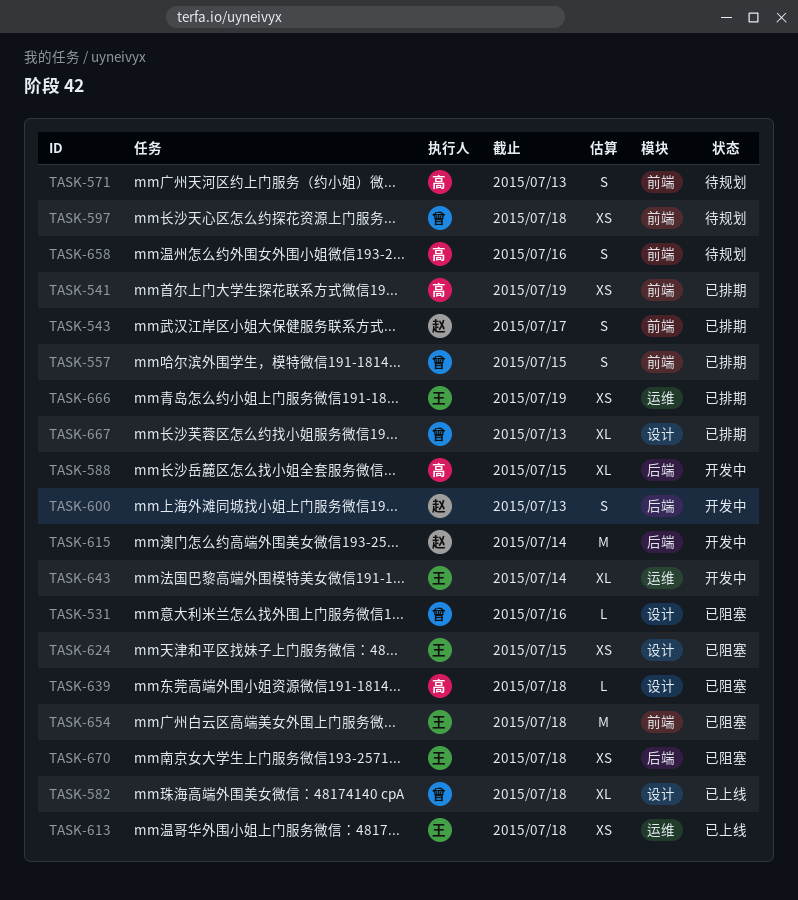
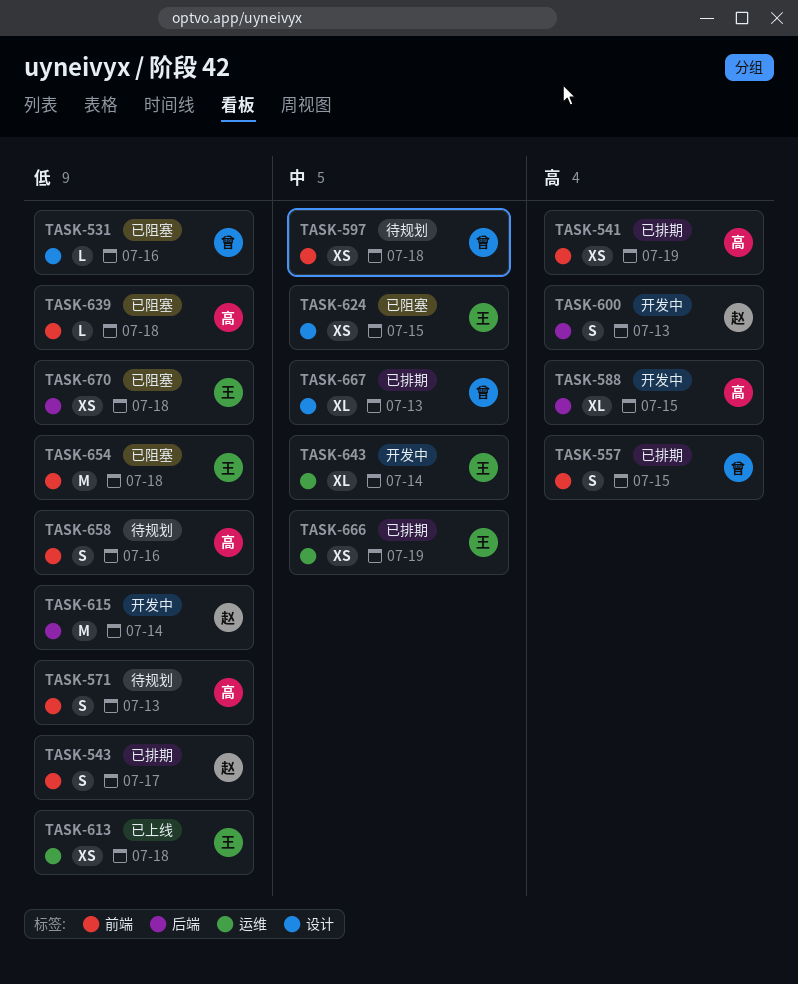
TASK-582: present -> none
TASK-639, label: 设计 -> 前端

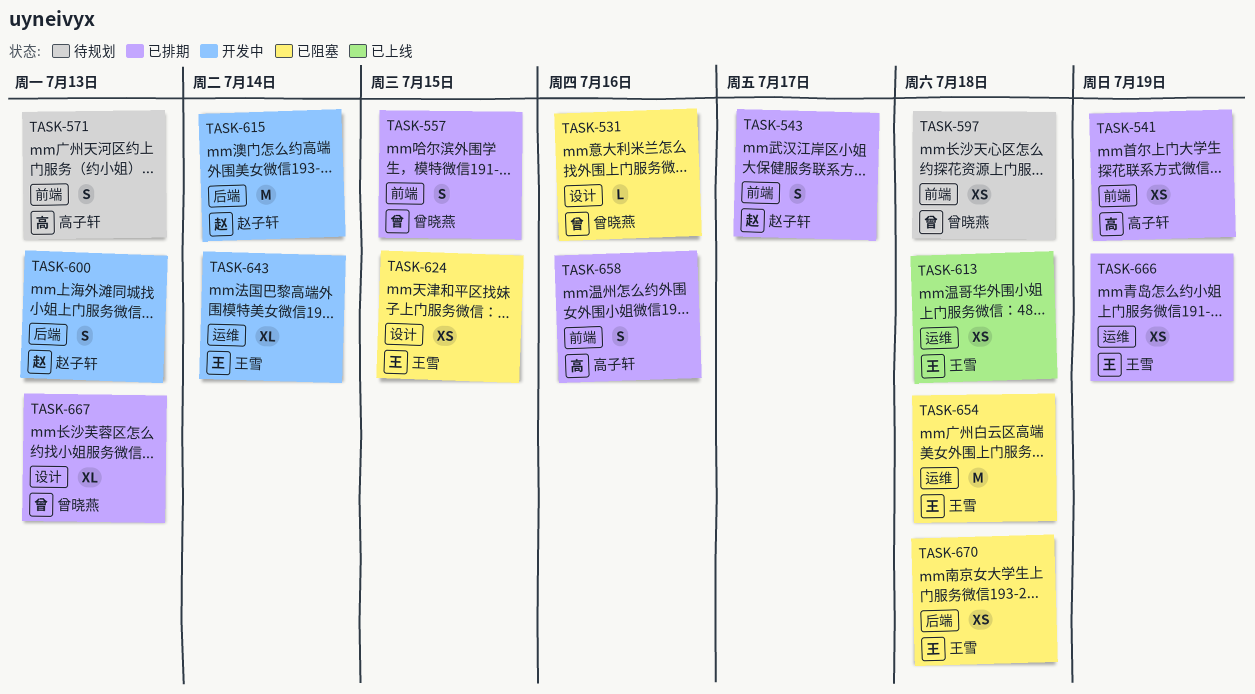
TASK-588: present -> none
TASK-639: present -> none
TASK-654, label: 前端 -> 运维
TASK-658, status: 待规划 -> 已排期

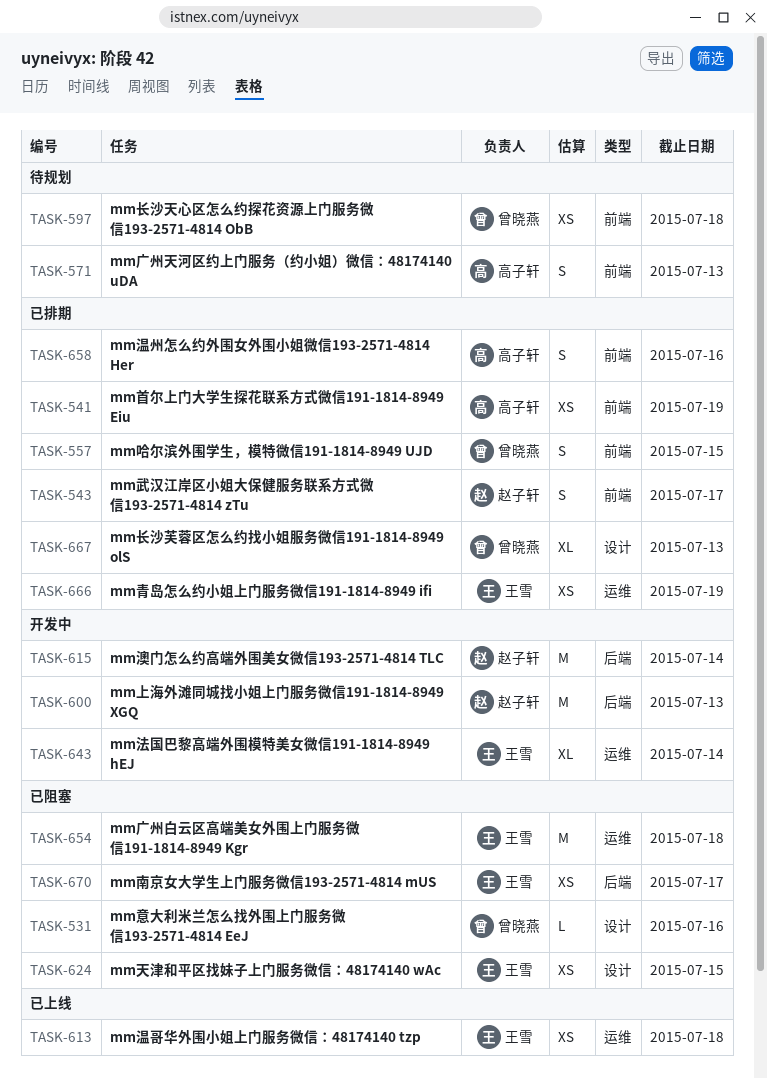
TASK-600, estimate: S -> M
TASK-670, due: Jul 18 -> Jul 17

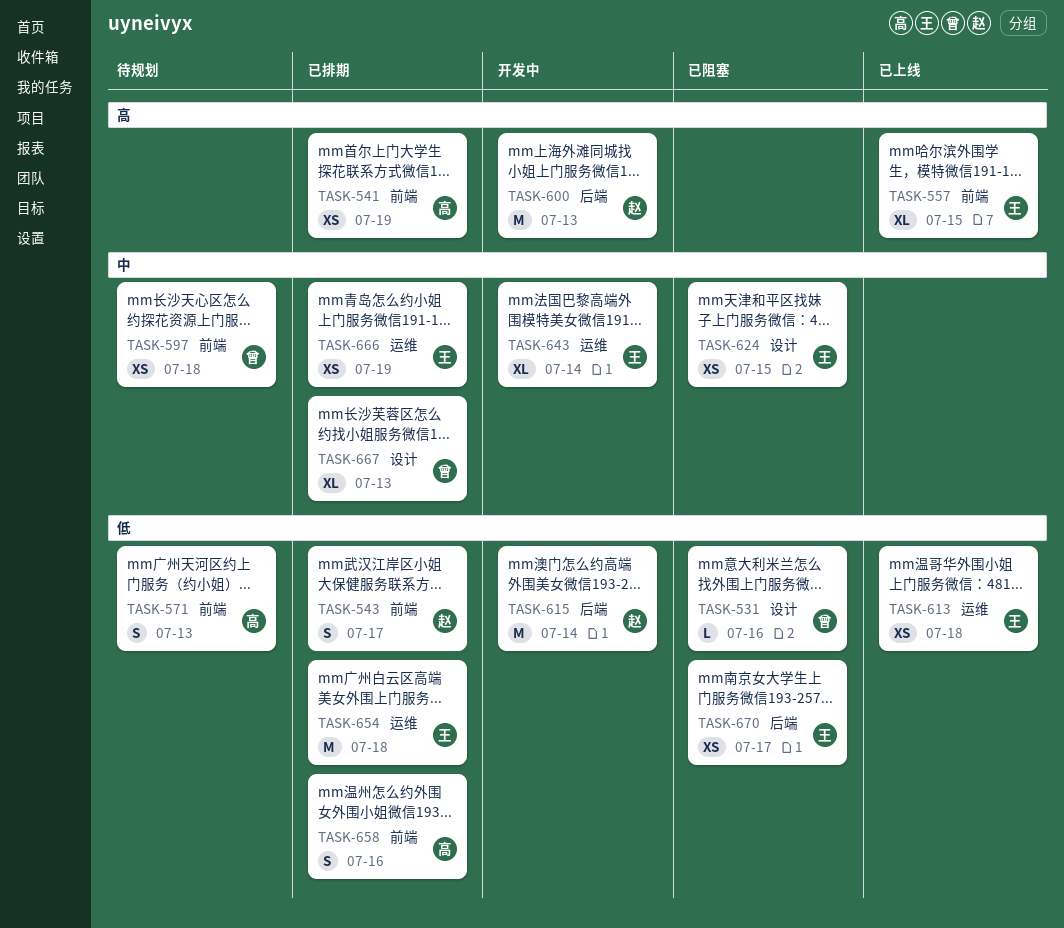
TASK-557, status: 已排期 -> 已上线
TASK-557, owner: 曾晓燕 -> 王雪
TASK-557, estimate: S -> XL
TASK-654, status: 已阻塞 -> 已排期

